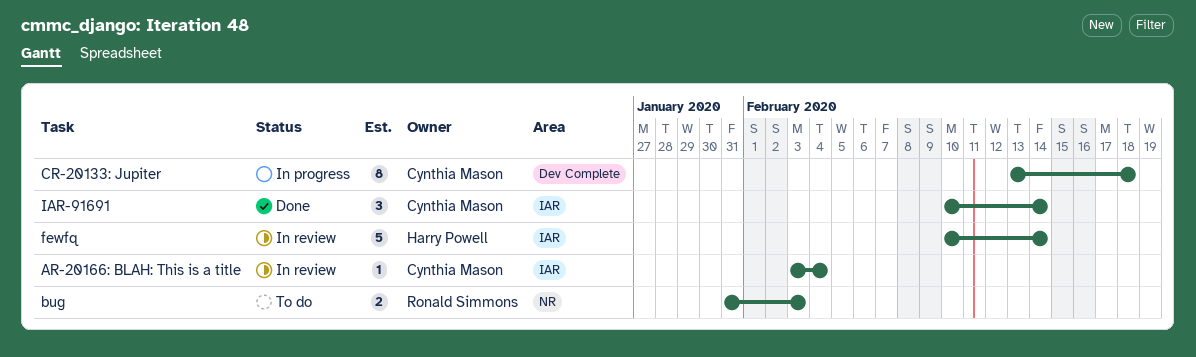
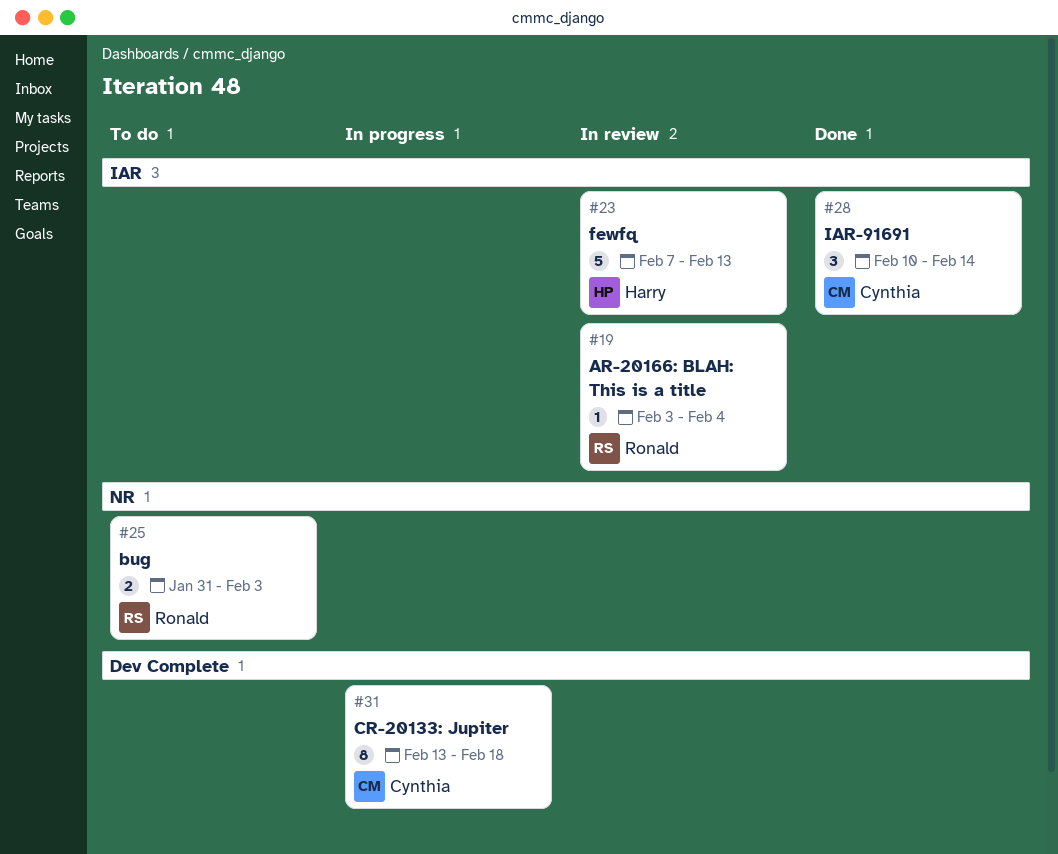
AR-20166: BLAH: This is a title, owner: Cynthia Mason -> Ronald Simmons
fewfq, start: Feb 10 -> Feb 7
fewfq, due: Feb 14 -> Feb 13

